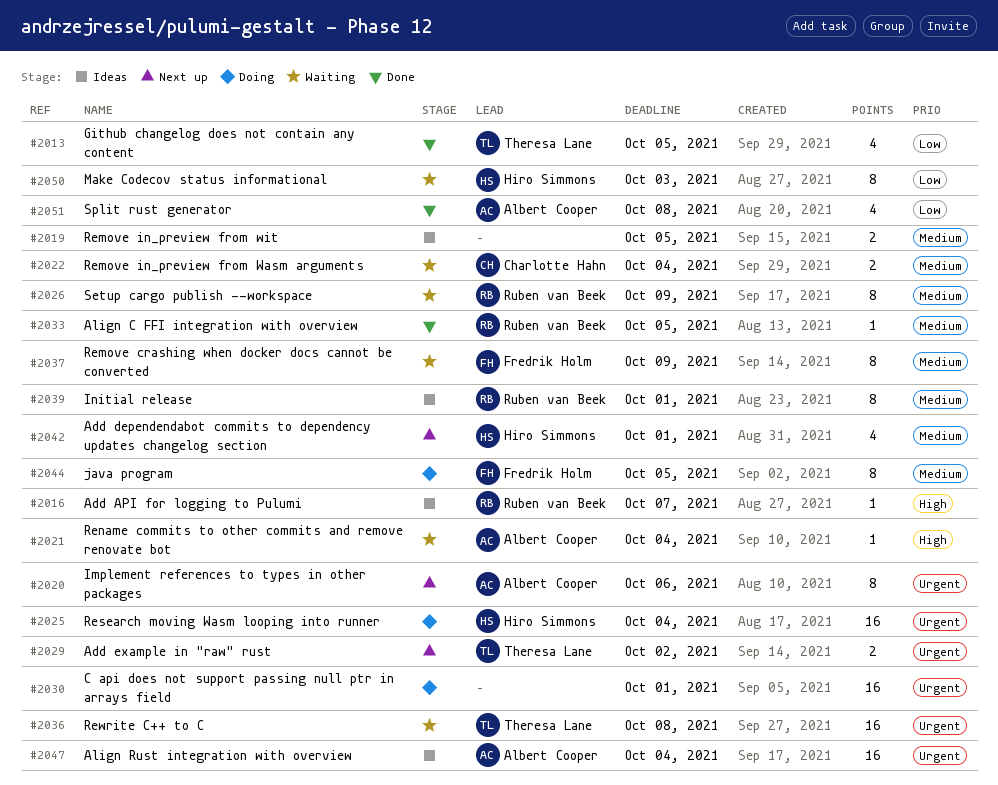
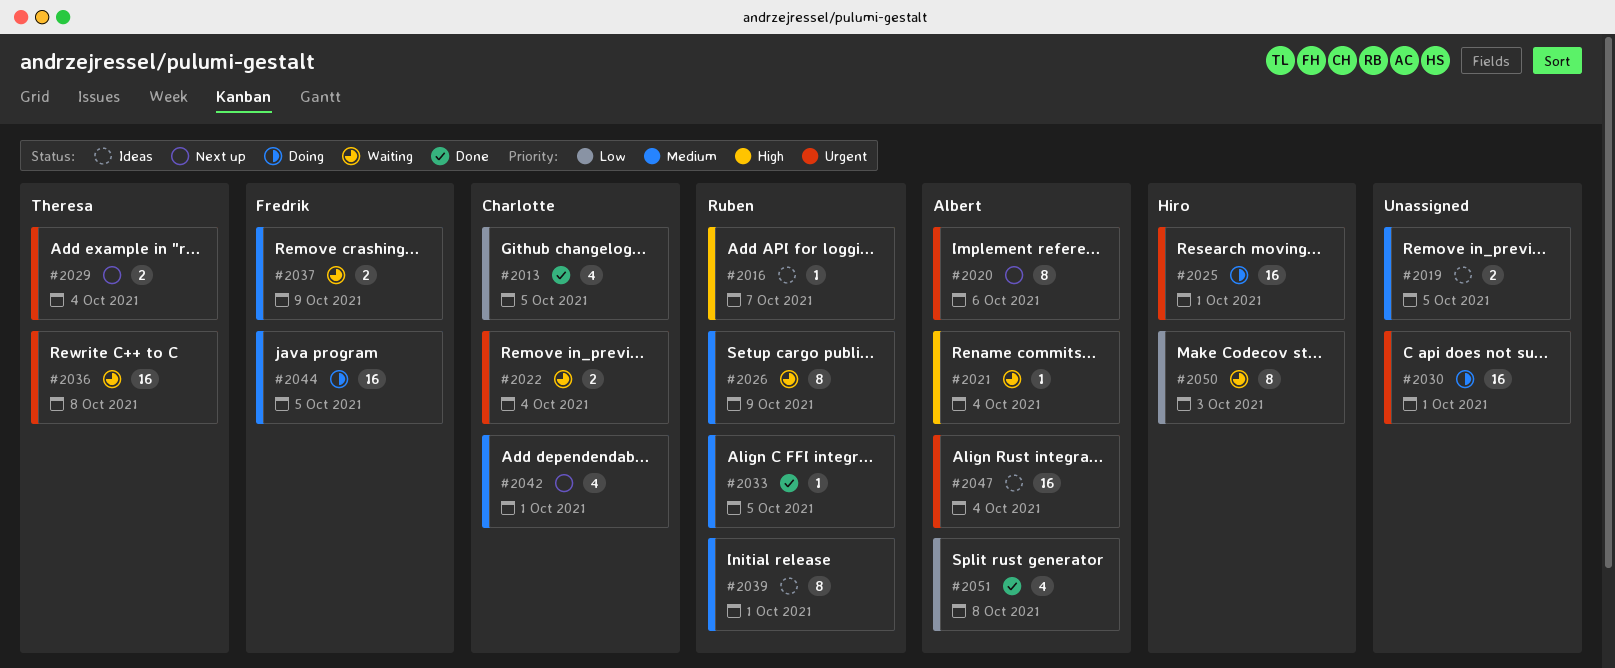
#2013, owner: Theresa Lane -> Charlotte Hahn
#2022, priority: Medium -> Urgent
#2025, due: Oct 4 -> Oct 1
#2029, due: Oct 2 -> Oct 4
#2037, estimate: 8 -> 2
#2042, owner: Hiro Simmons -> Charlotte Hahn
#2044, estimate: 8 -> 16

